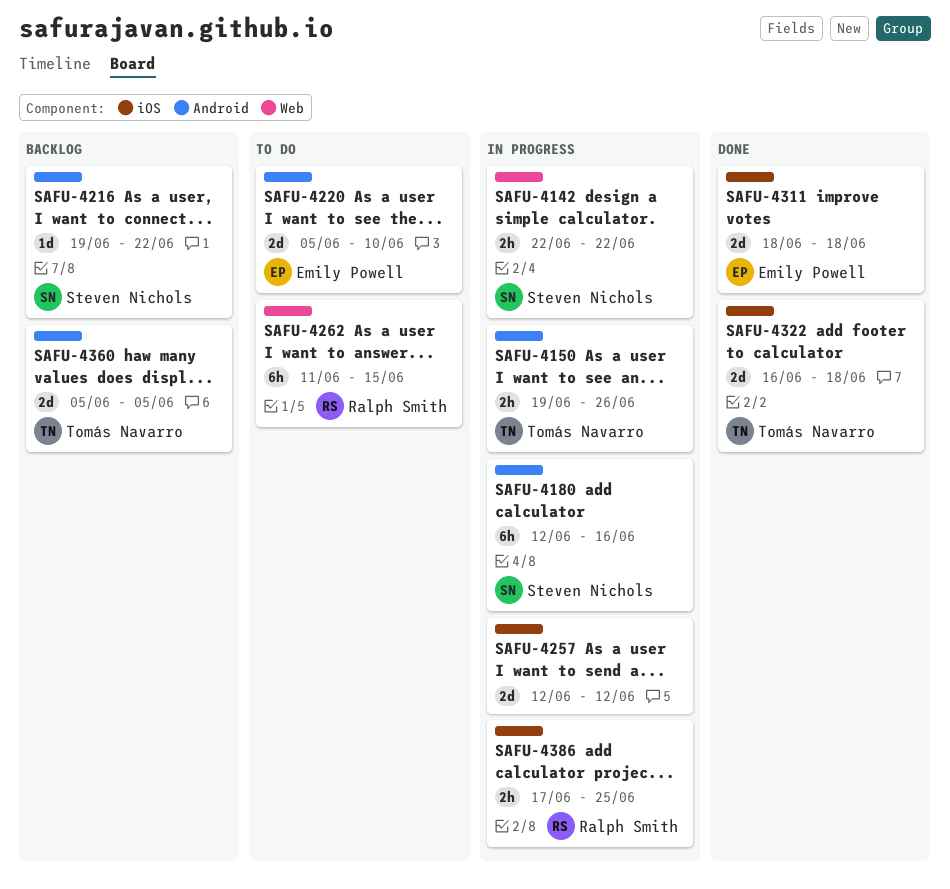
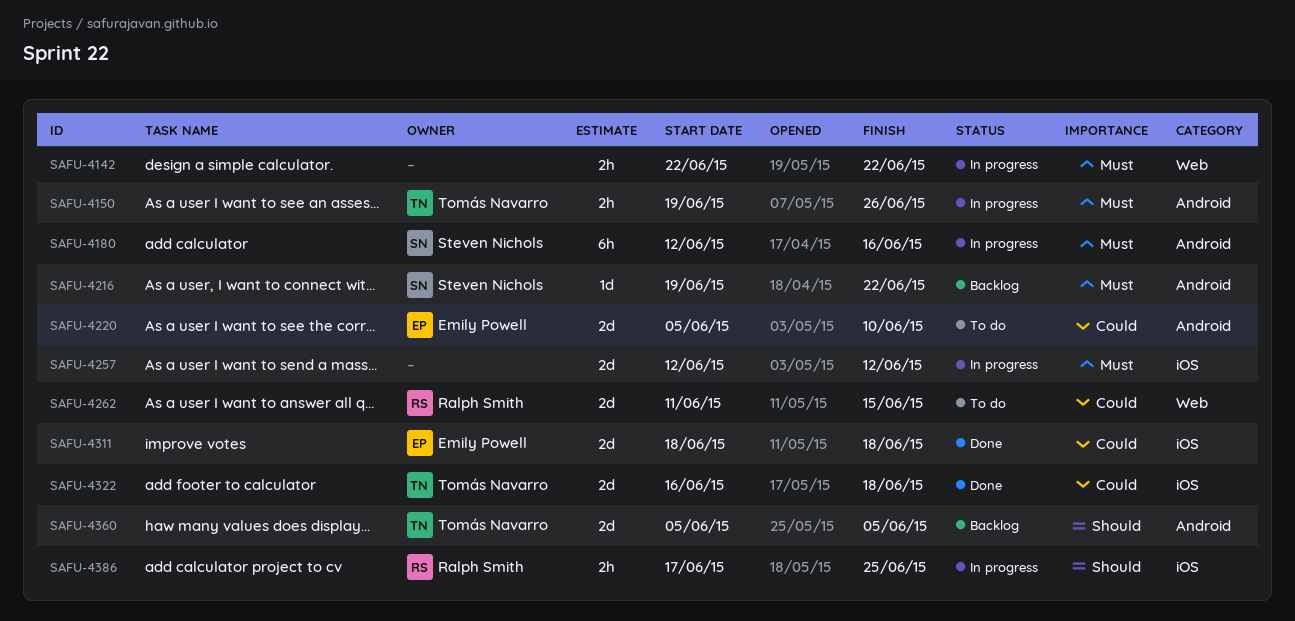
SAFU-4142, owner: Steven Nichols -> none
SAFU-4262, estimate: 6h -> 2d

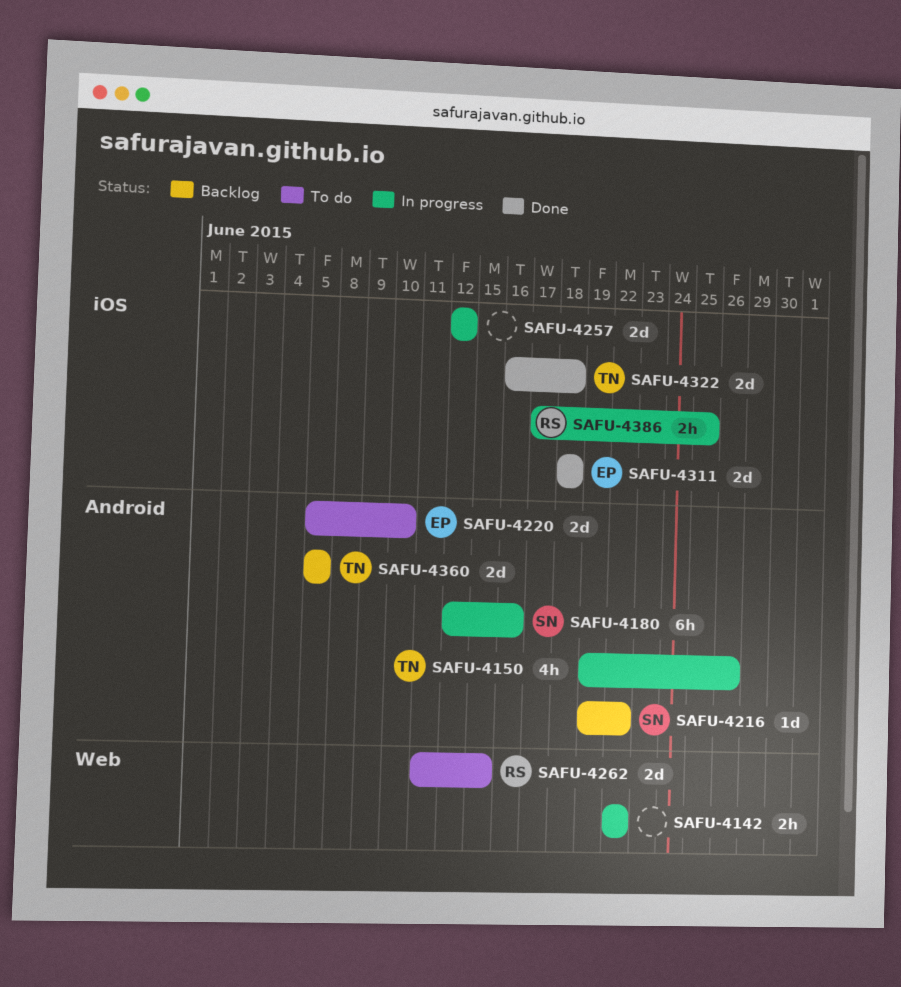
SAFU-4150, estimate: 2h -> 4h

